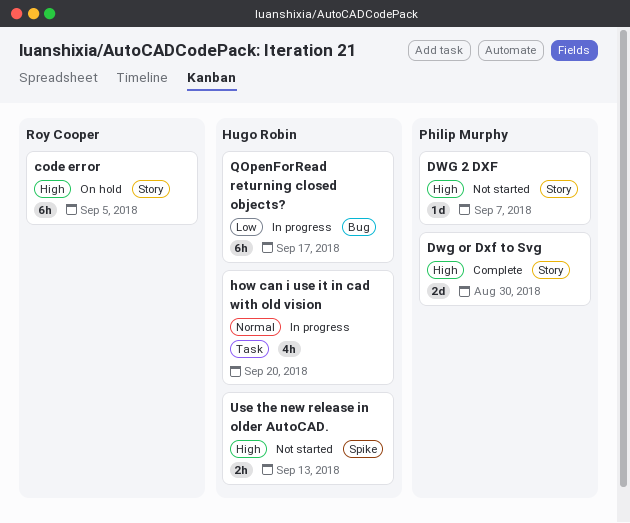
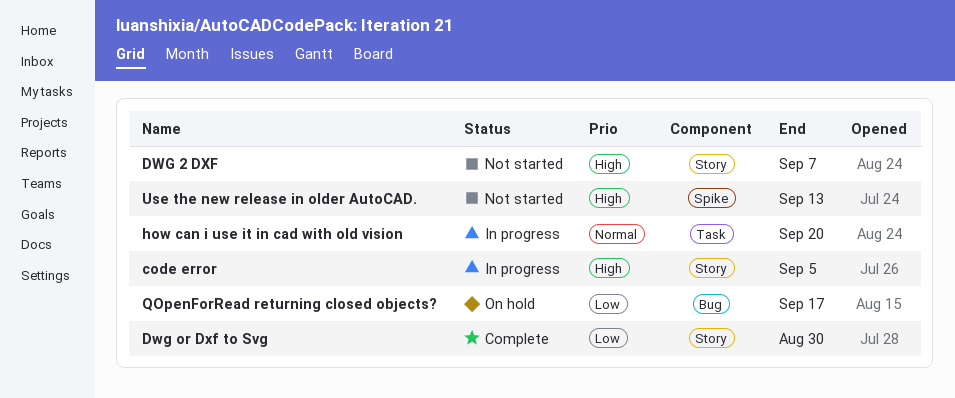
code error, status: On hold -> In progress
Dwg or Dxf to Svg, priority: High -> Low
QOpenForRead returning closed objects?, status: In progress -> On hold

